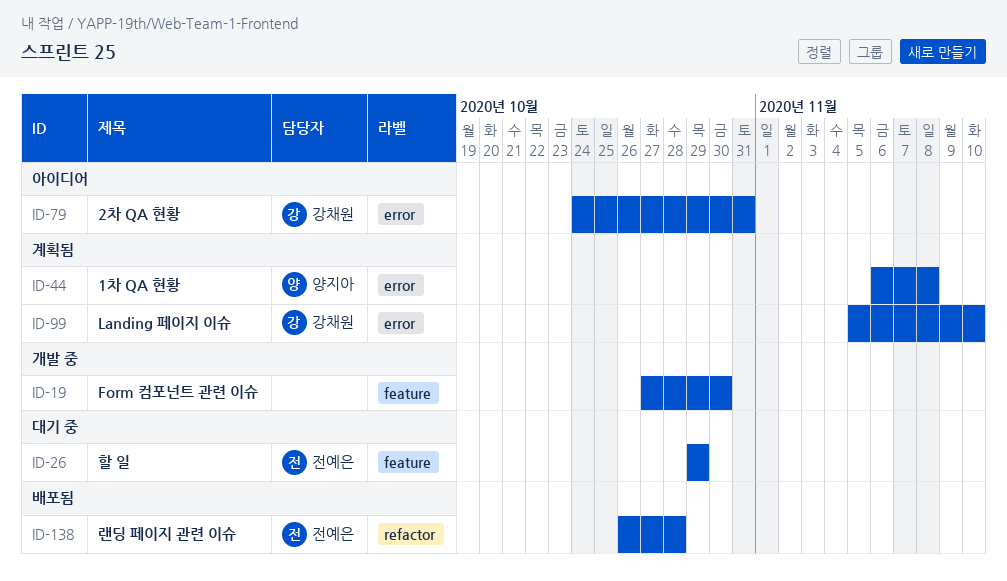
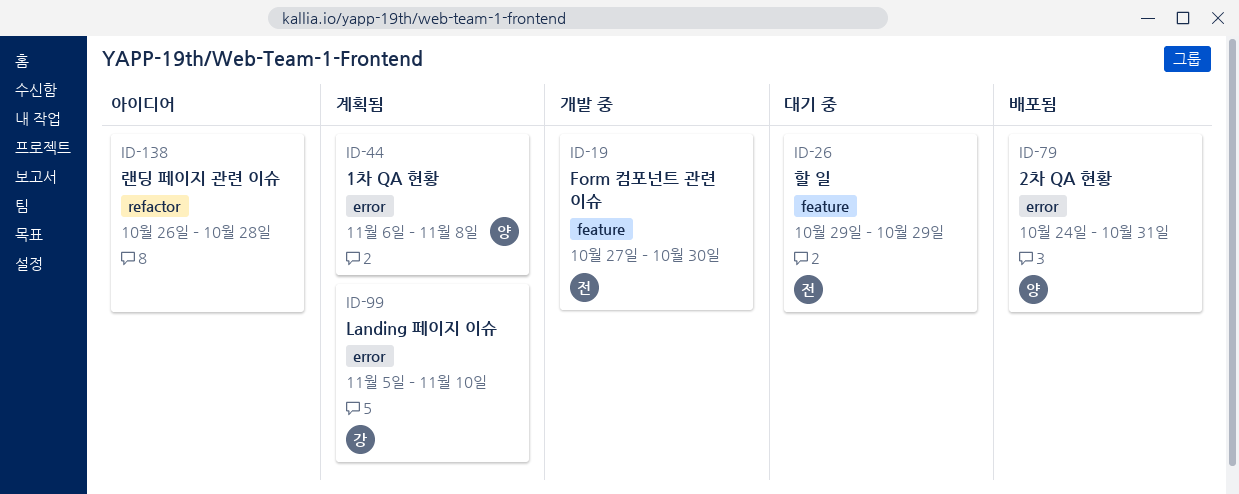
ID-19, owner: none -> 전예은
ID-79, status: 아이디어 -> 배포됨
ID-79, owner: 강채원 -> 양지아
ID-138, status: 배포됨 -> 아이디어
ID-138, owner: 전예은 -> none

